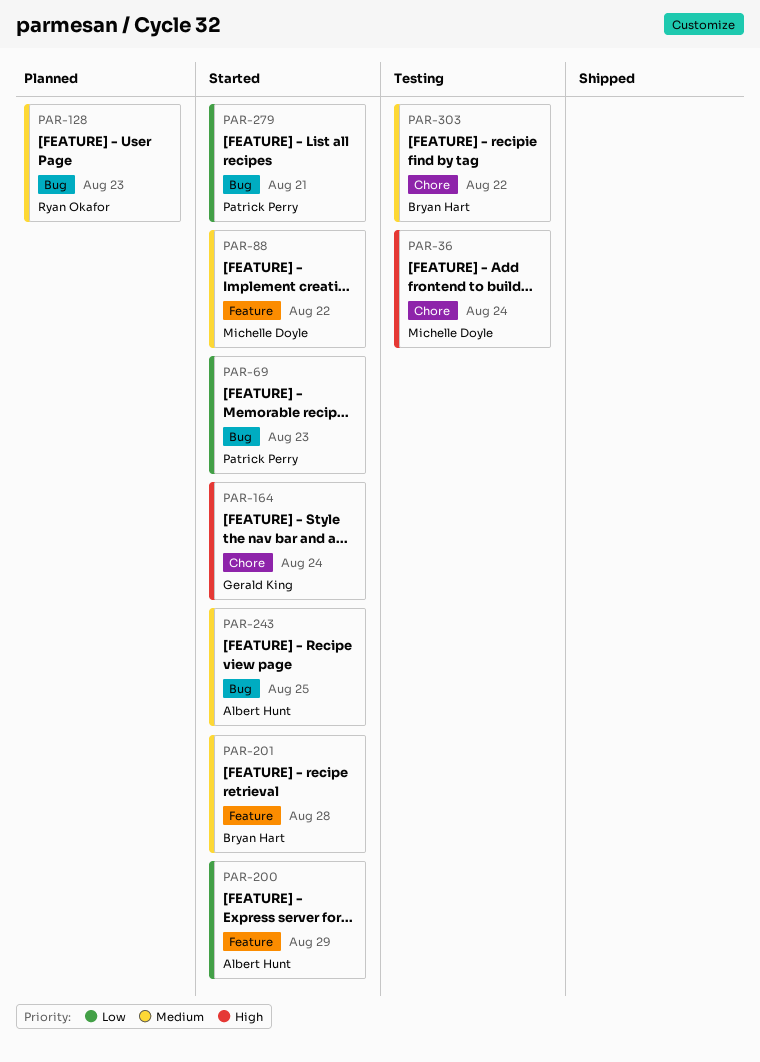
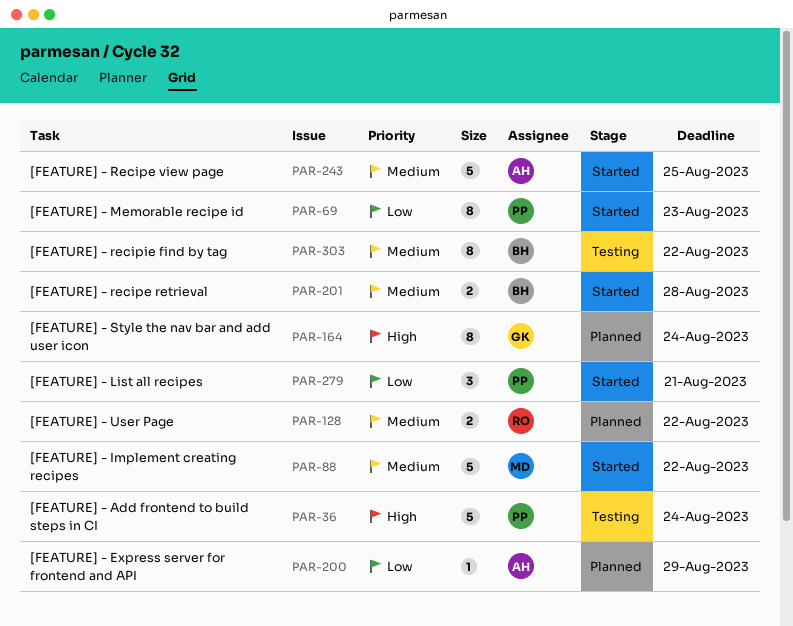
PAR-36, owner: Michelle Doyle -> Patrick Perry
PAR-128, due: Aug 23 -> Aug 22
PAR-164, status: Started -> Planned
PAR-200, status: Started -> Planned

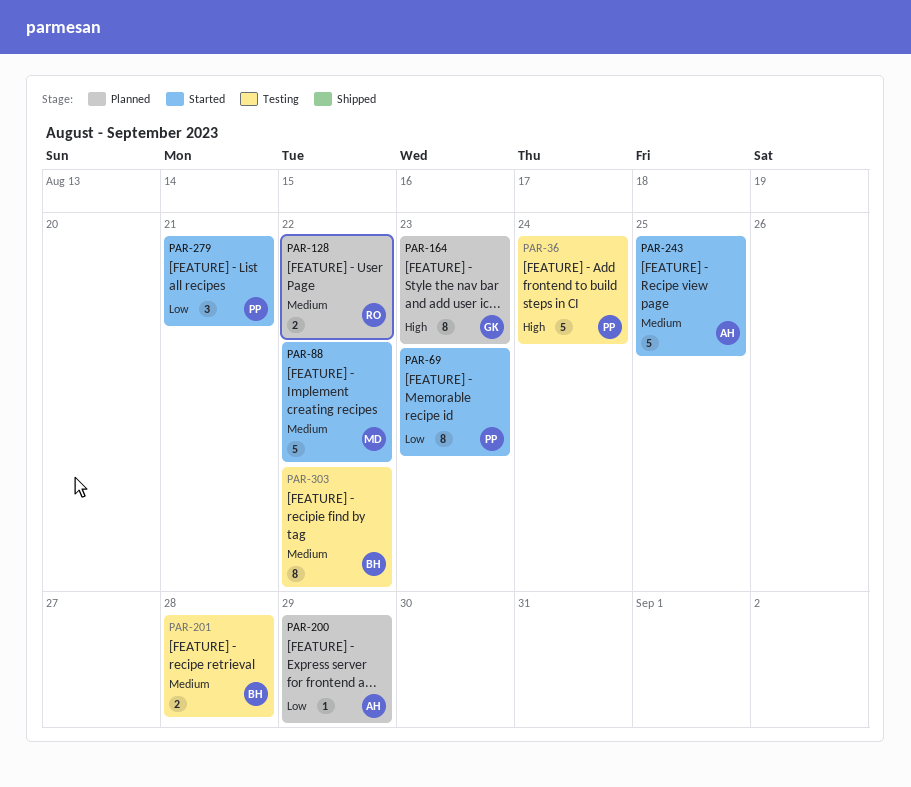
PAR-164, due: Aug 24 -> Aug 23
PAR-201, status: Started -> Testing

